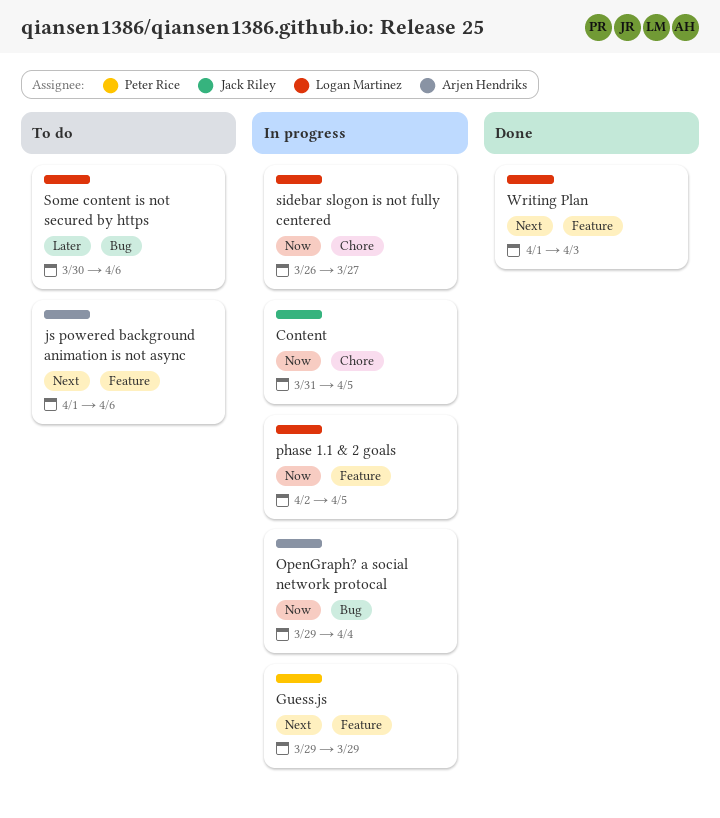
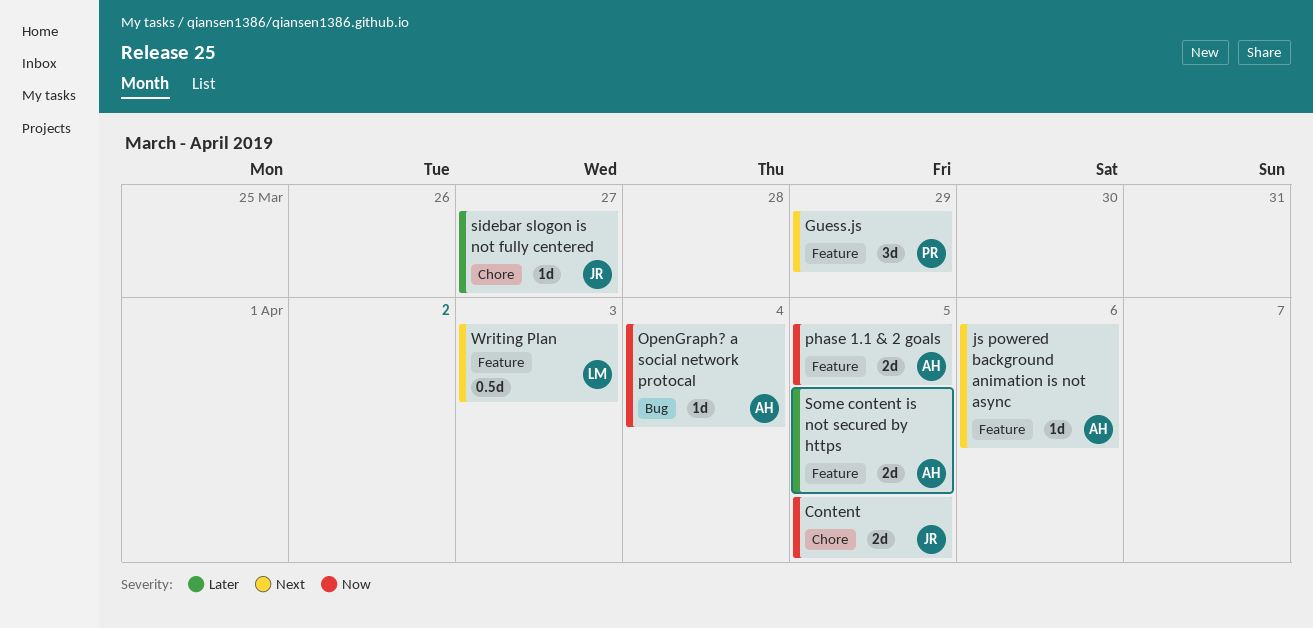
phase 1.1 & 2 goals, owner: Logan Martinez -> Arjen Hendriks
sidebar slogon is not fully centered, owner: Logan Martinez -> Jack Riley
sidebar slogon is not fully centered, priority: Now -> Later
Some content is not secured by https, owner: Logan Martinez -> Arjen Hendriks
Some content is not secured by https, label: Bug -> Feature
Some content is not secured by https, due: Apr 6 -> Apr 5

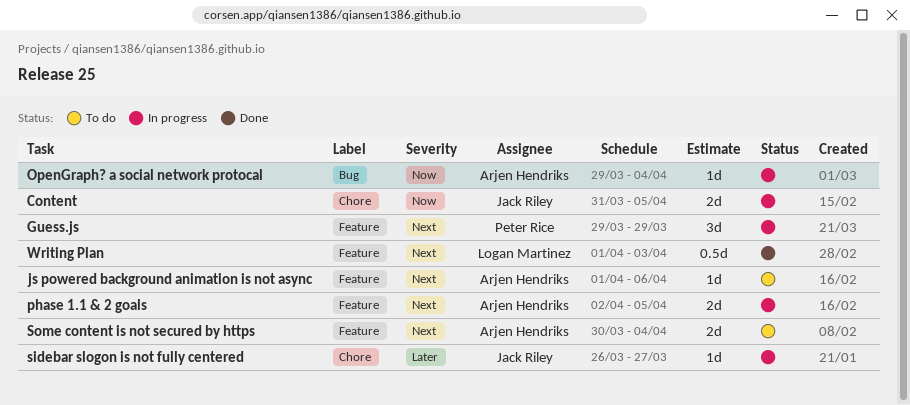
phase 1.1 & 2 goals, priority: Now -> Next
Some content is not secured by https, priority: Later -> Next
Some content is not secured by https, due: Apr 5 -> Apr 4

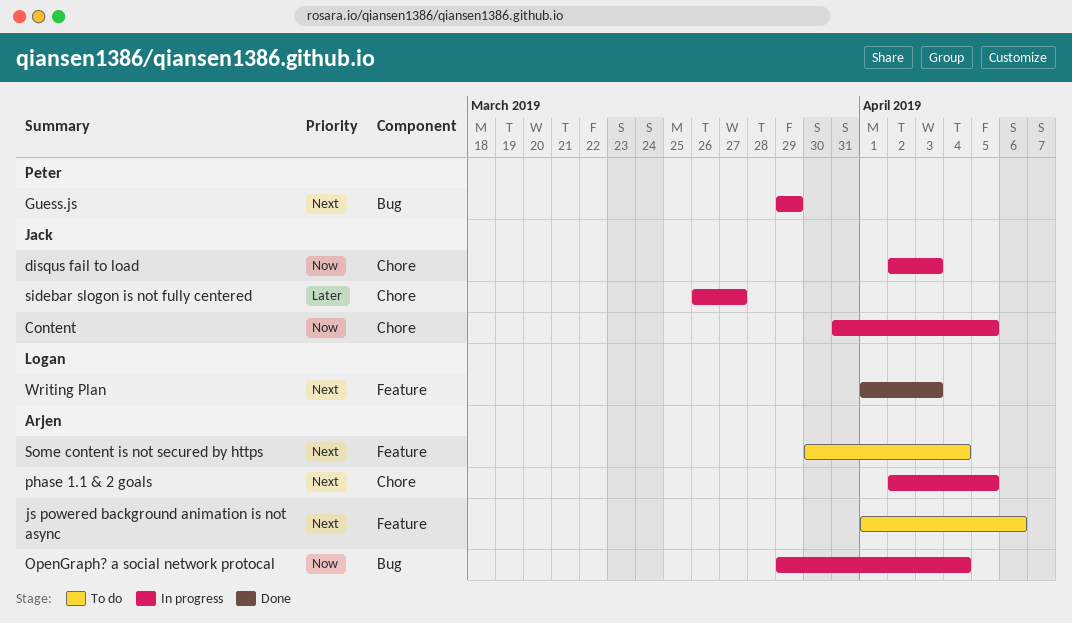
disqus fail to load: none -> present
Guess.js, label: Feature -> Bug
phase 1.1 & 2 goals, label: Feature -> Chore

